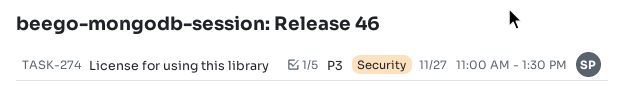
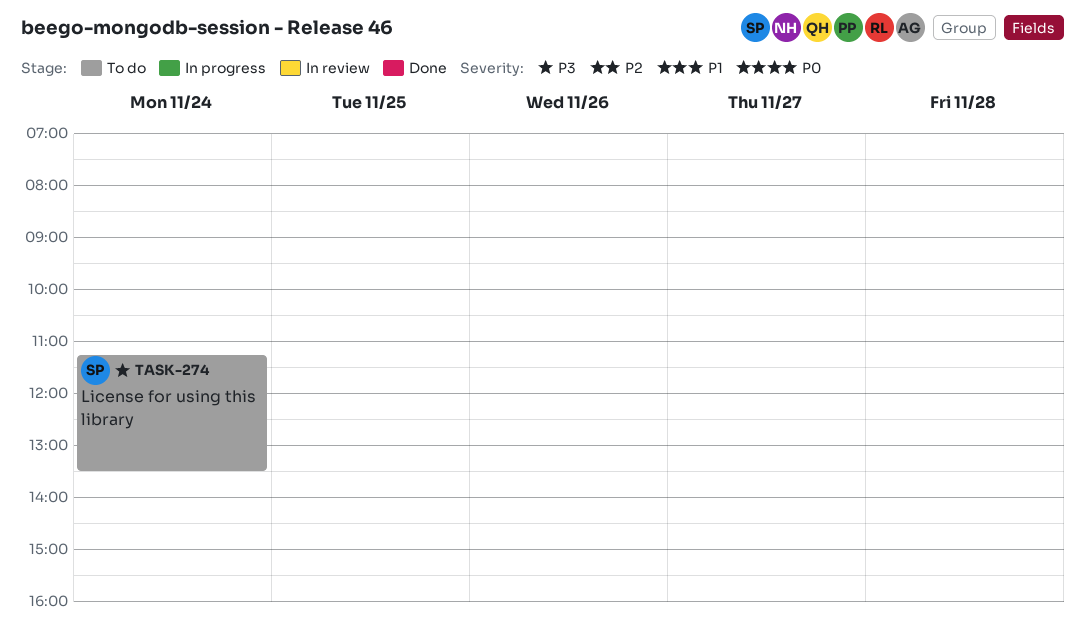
TASK-274, day: Nov 27 -> Nov 24
TASK-274, begins: 11:00 -> 11:15

